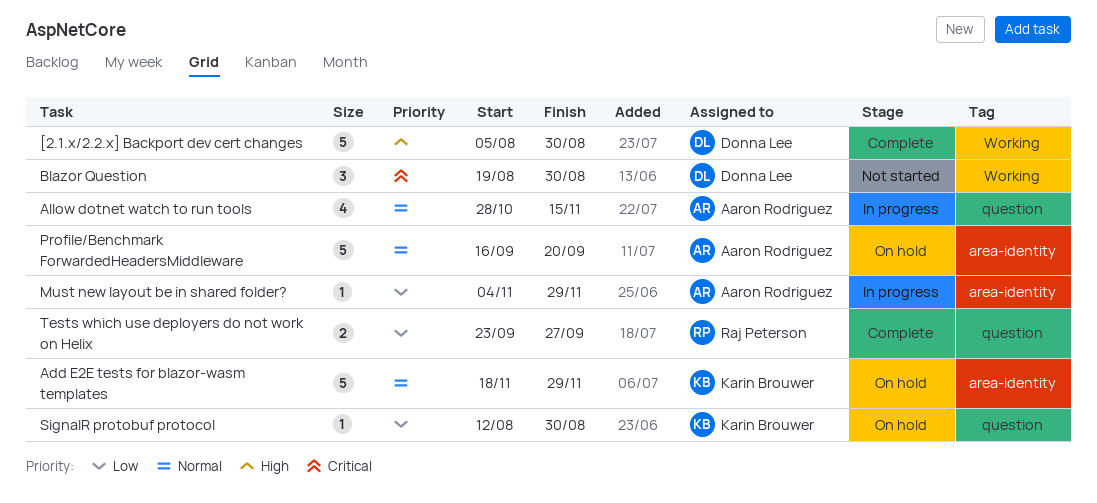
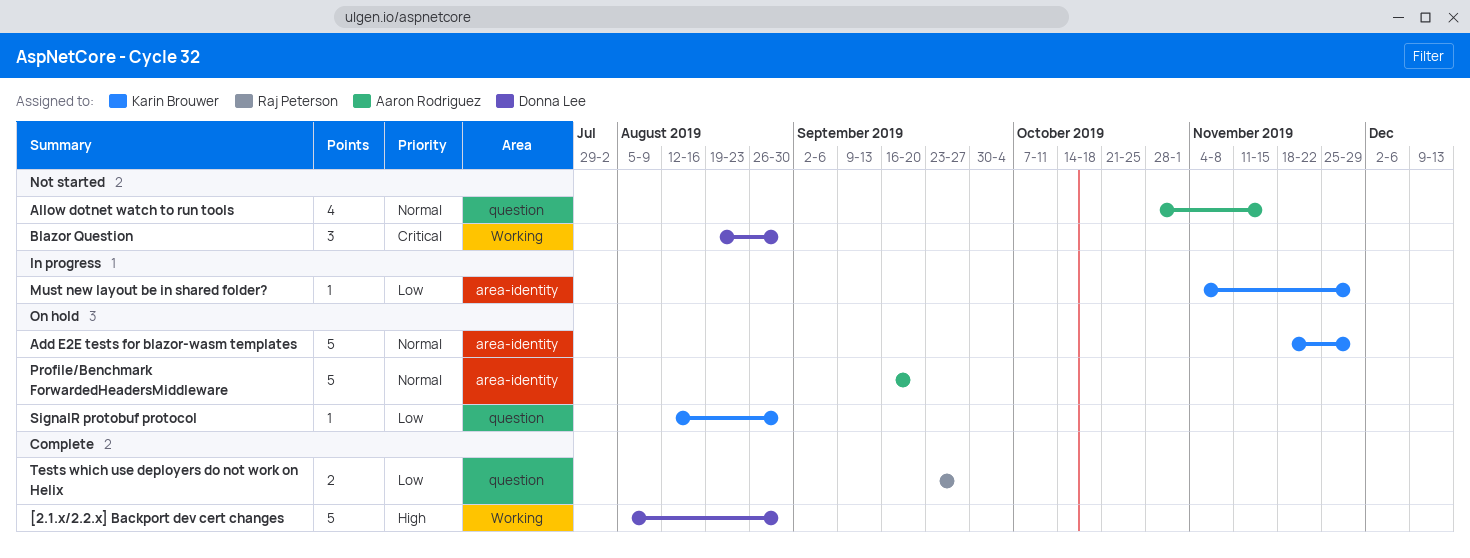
Allow dotnet watch to run tools, status: In progress -> Not started
Must new layout be in shared folder?, owner: Aaron Rodriguez -> Karin Brouwer

